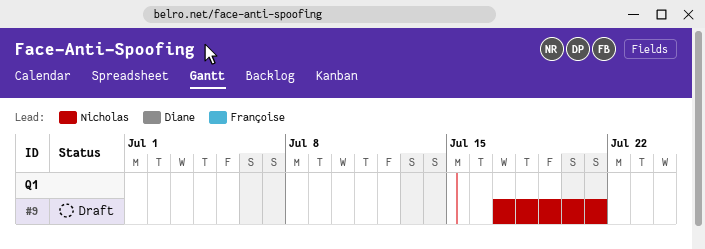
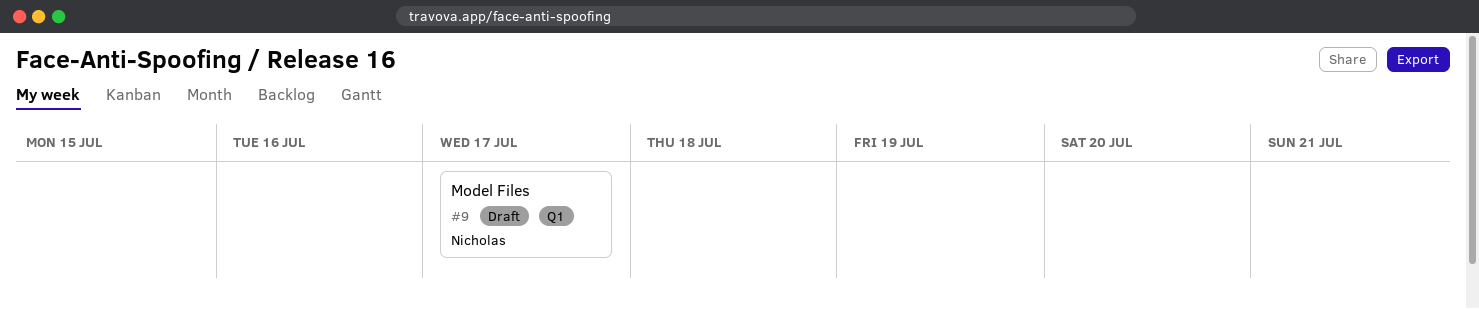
#9, due: Jul 21 -> Jul 17

